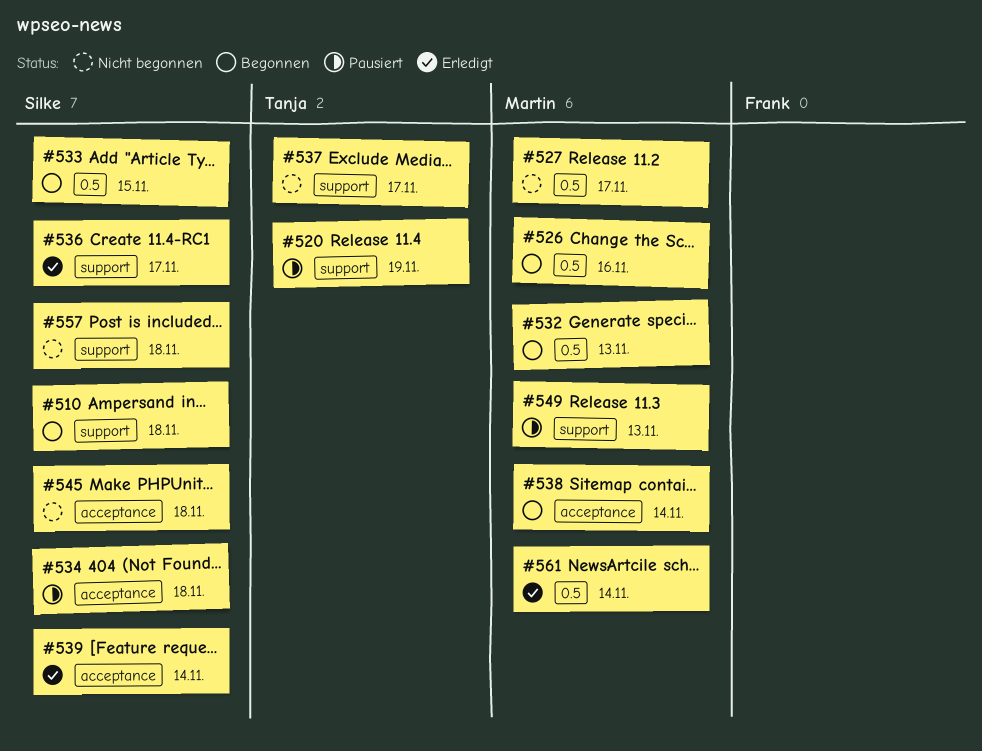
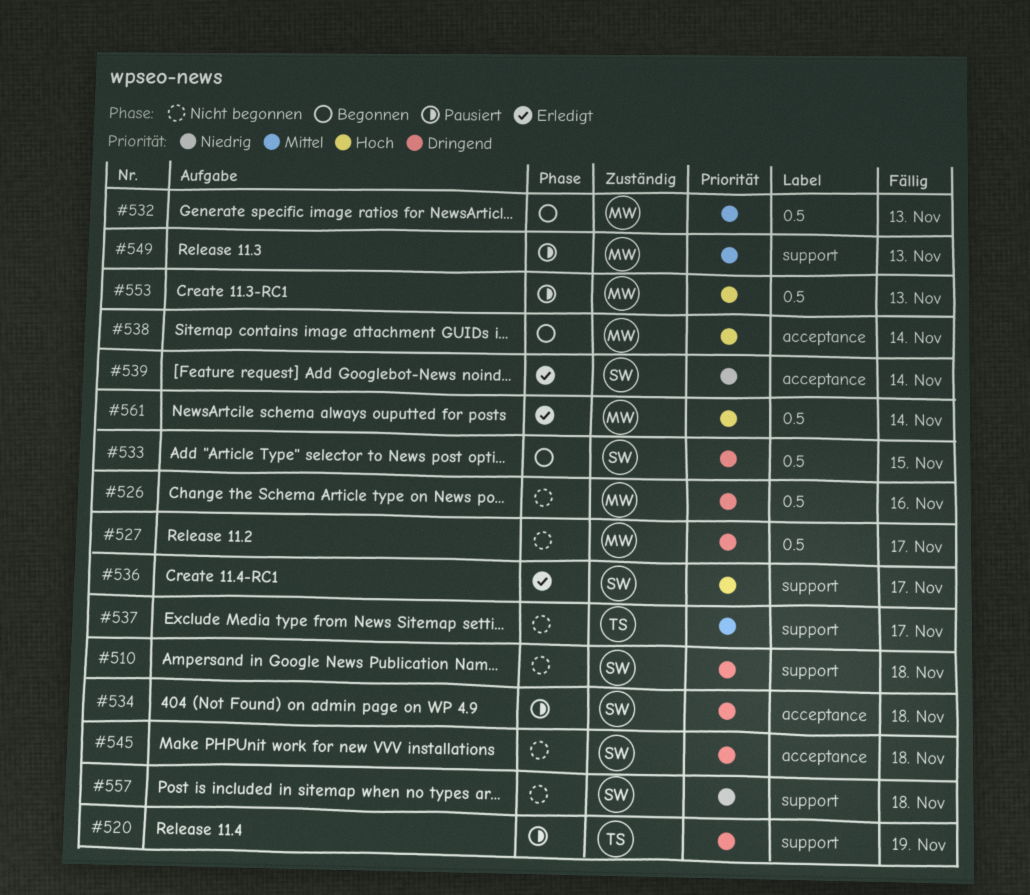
#510, status: Begonnen -> Nicht begonnen
#526, status: Begonnen -> Nicht begonnen
#553: none -> present

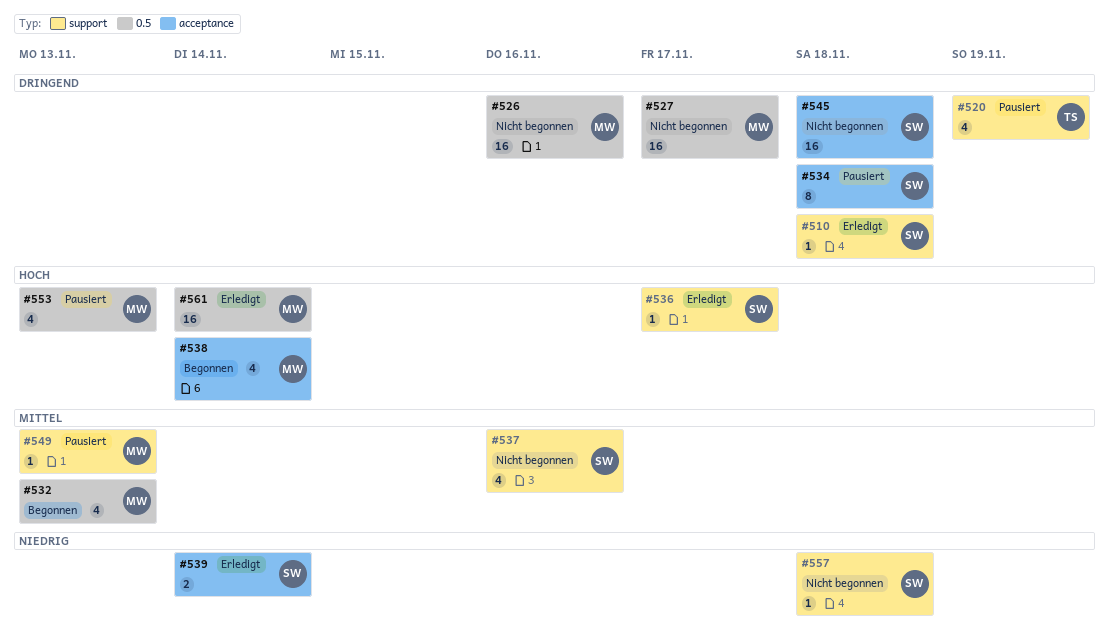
#510, status: Nicht begonnen -> Erledigt
#533: present -> none
#537, owner: TS -> SW
#537, due: Nov 17 -> Nov 16

